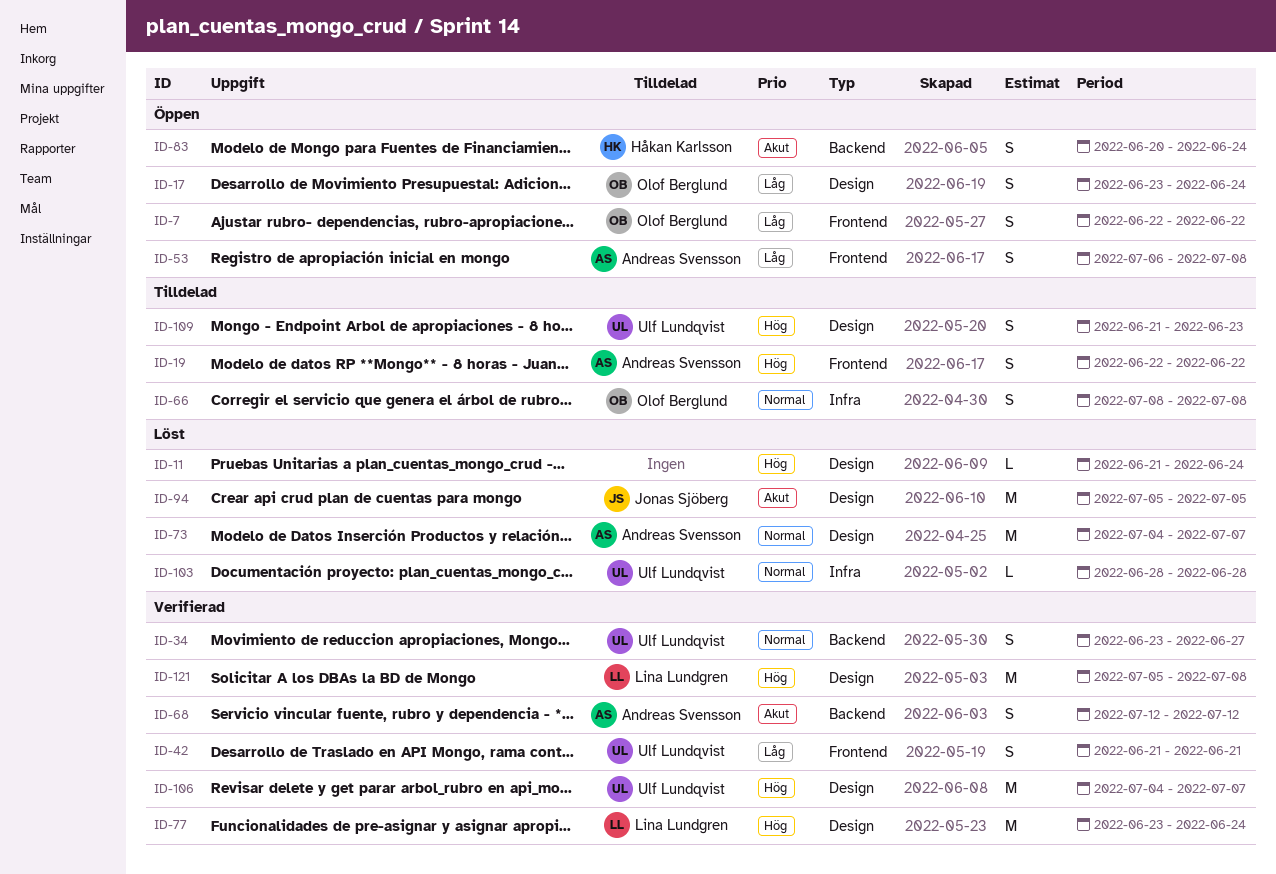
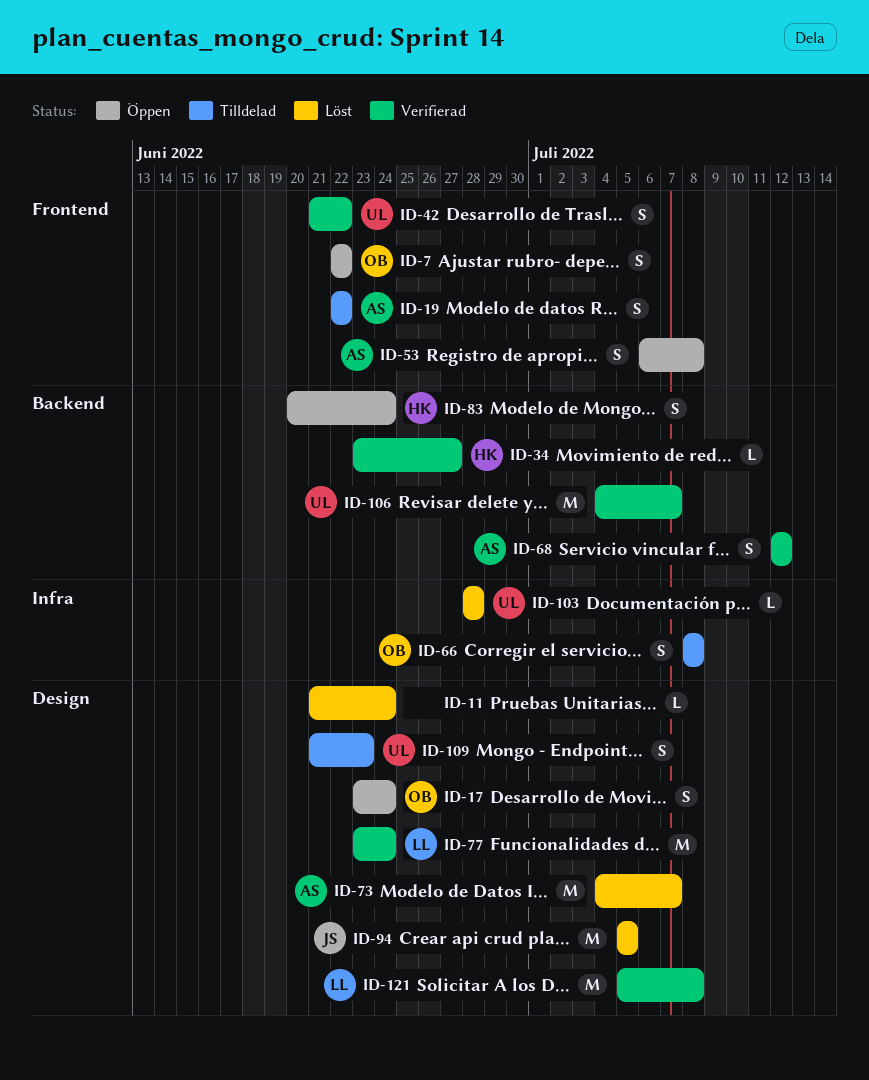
ID-34, owner: Ulf Lundqvist -> Håkan Karlsson
ID-34, estimate: S -> L
ID-42, due: Jun 21 -> Jun 22
ID-106, label: Design -> Backend

